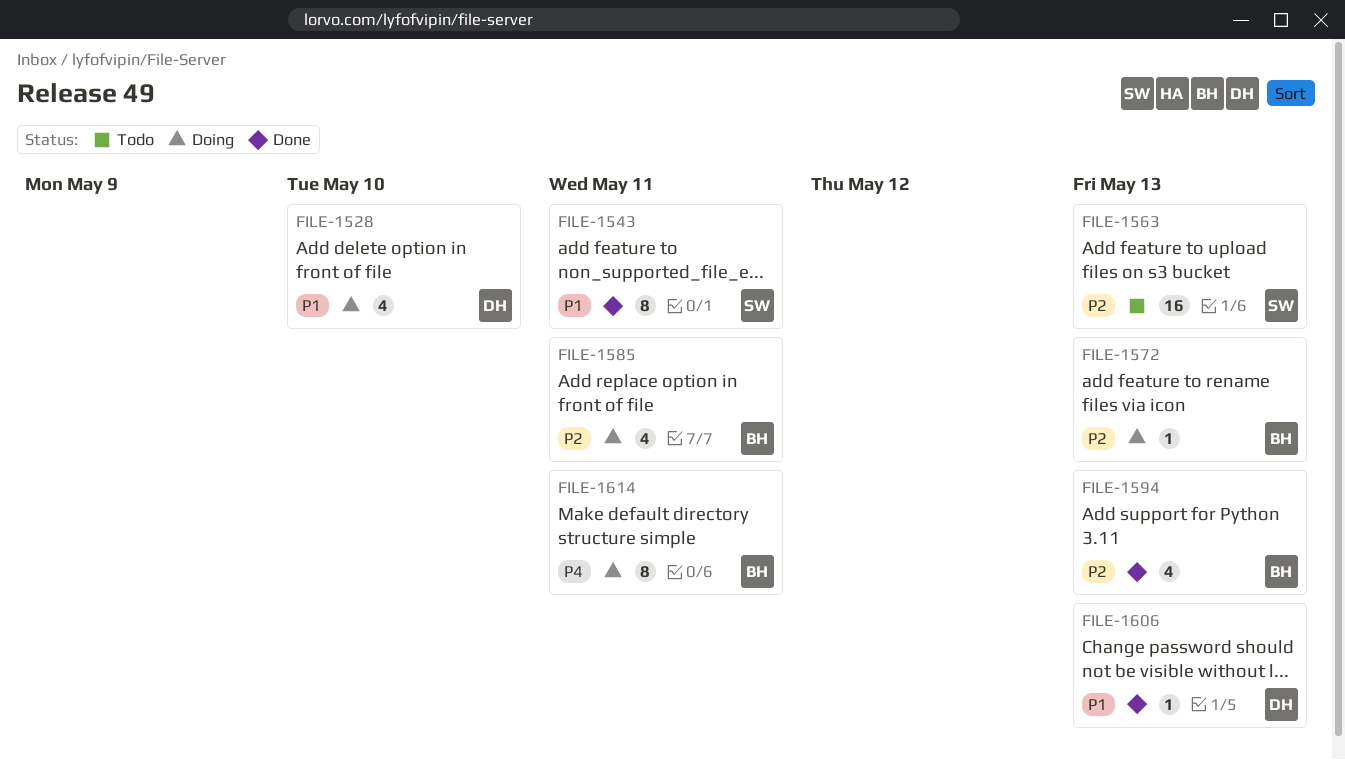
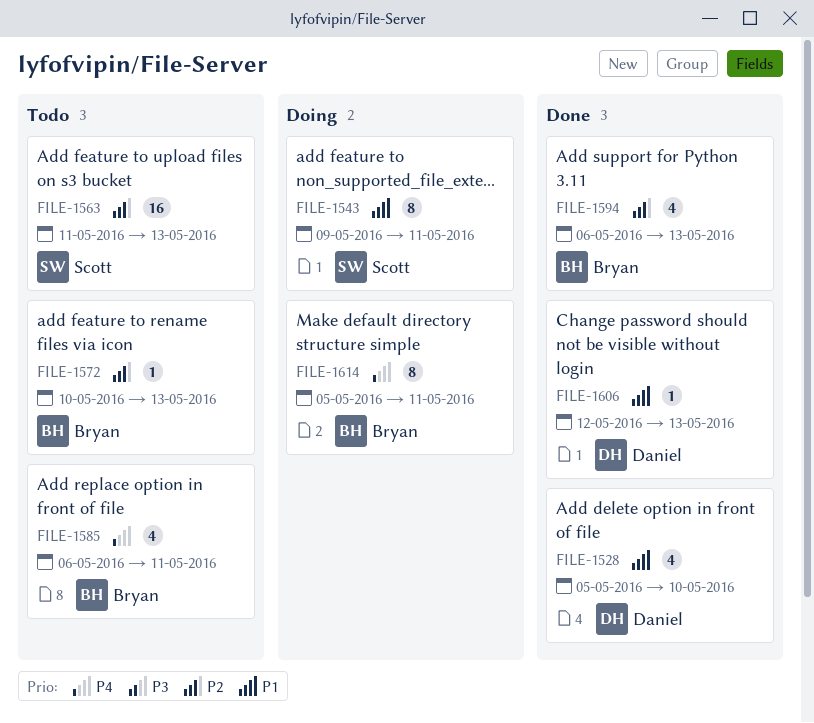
FILE-1528, status: Doing -> Done
FILE-1543, status: Done -> Doing
FILE-1572, status: Doing -> Todo
FILE-1585, status: Doing -> Todo
FILE-1585, priority: P2 -> P4

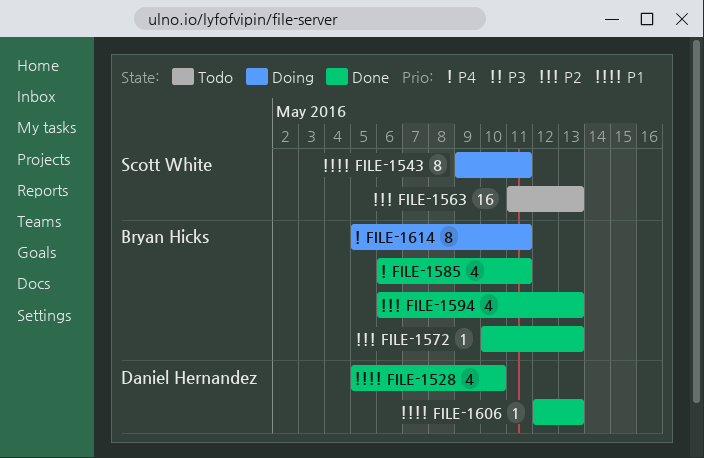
FILE-1572, status: Todo -> Done
FILE-1585, status: Todo -> Done

